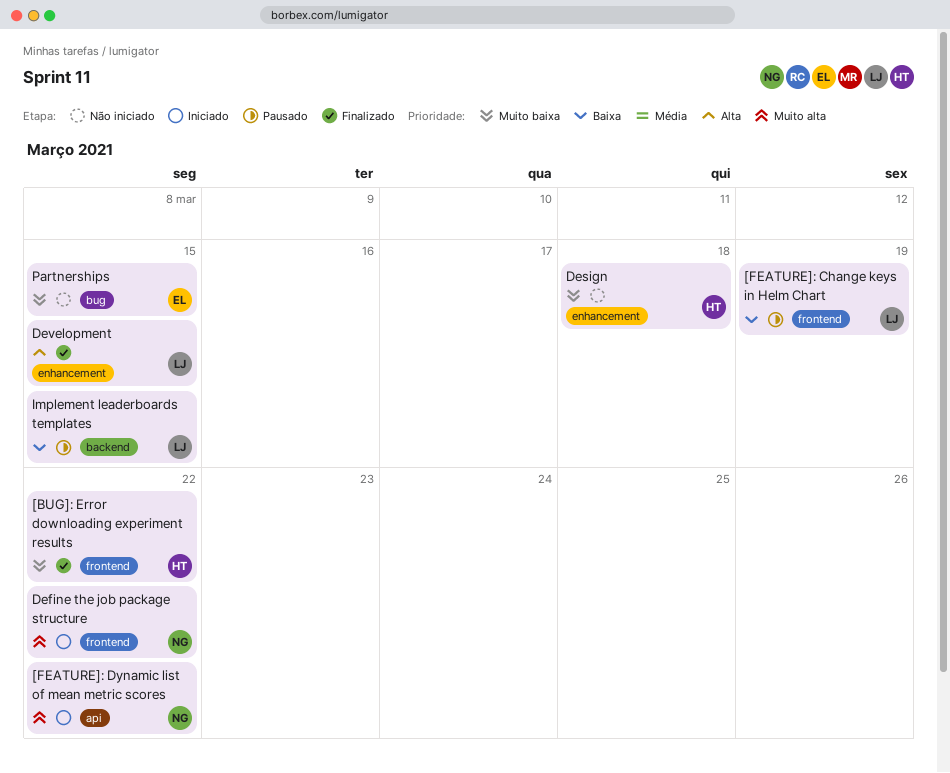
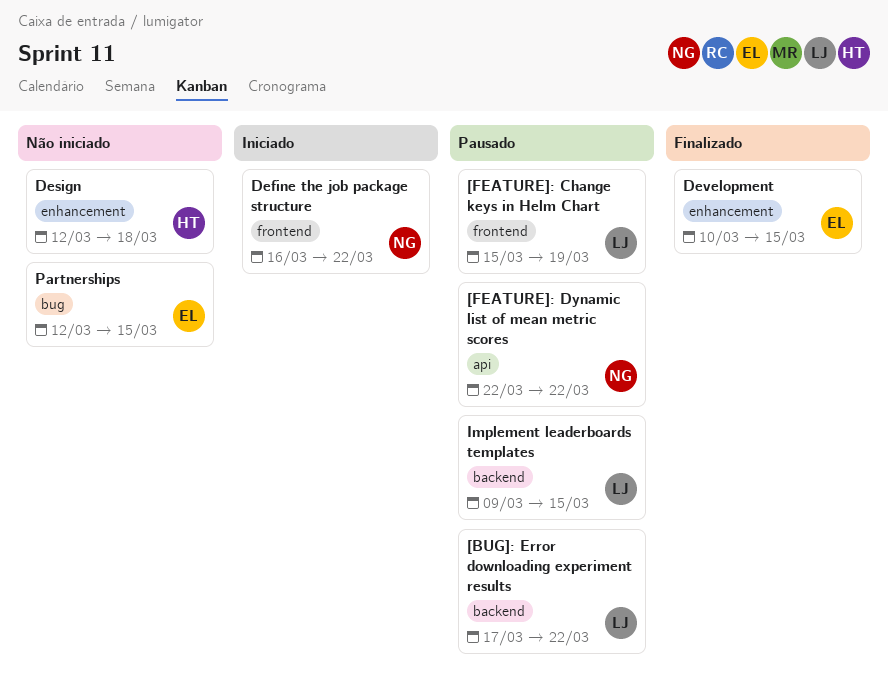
[BUG]: Error downloading experiment results, status: Finalizado -> Pausado
[BUG]: Error downloading experiment results, owner: HT -> LJ
[BUG]: Error downloading experiment results, label: frontend -> backend
[FEATURE]: Dynamic list of mean metric scores, status: Iniciado -> Pausado
Development, owner: LJ -> EL

